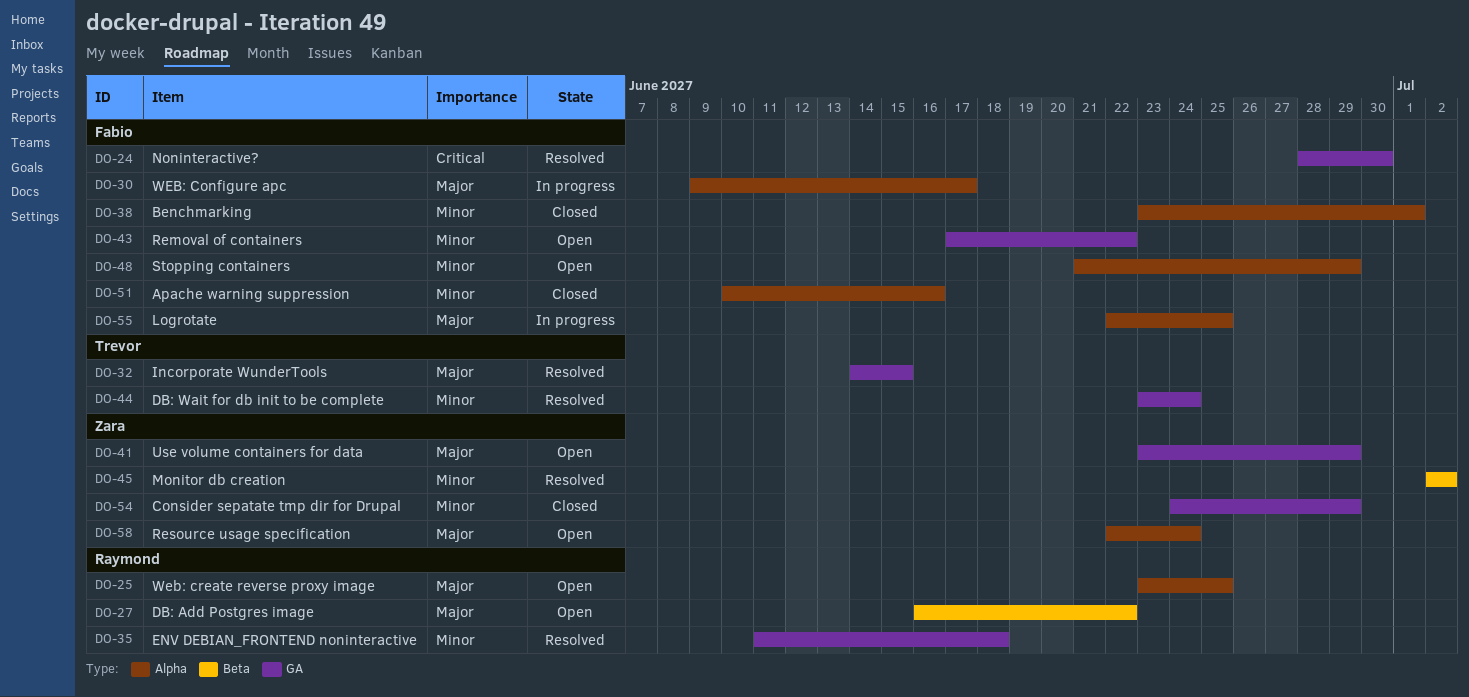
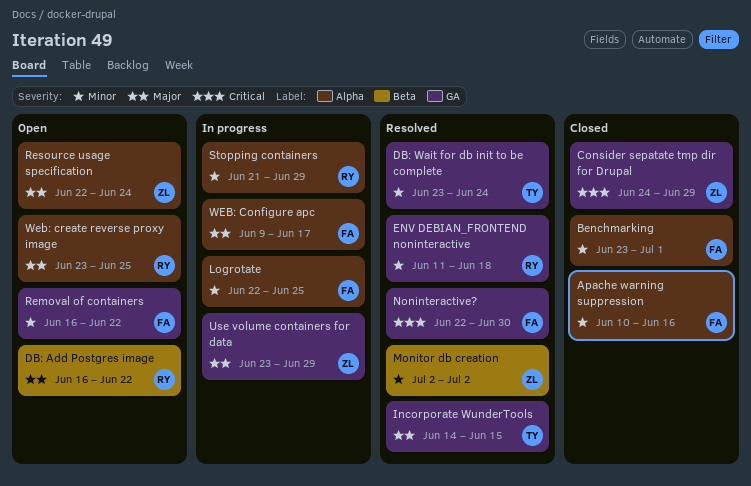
Consider sepatate tmp dir for Drupal, priority: Minor -> Critical
Logrotate, priority: Major -> Minor
Noninteractive?, start: Jun 28 -> Jun 22
Removal of containers, start: Jun 17 -> Jun 16
Stopping containers, status: Open -> In progress
Stopping containers, owner: Fabio -> Raymond
Use volume containers for data, status: Open -> In progress

